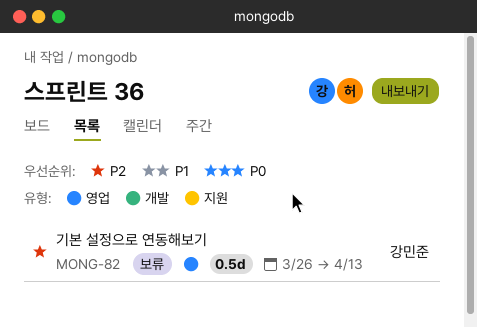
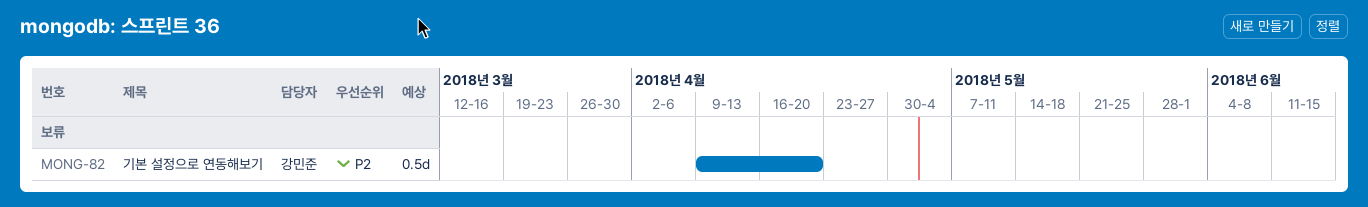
MONG-82, start: Mar 26 -> Apr 9
MONG-82, due: Apr 13 -> Apr 20

